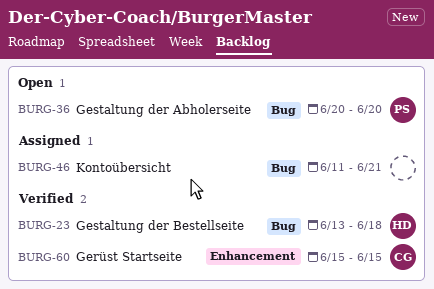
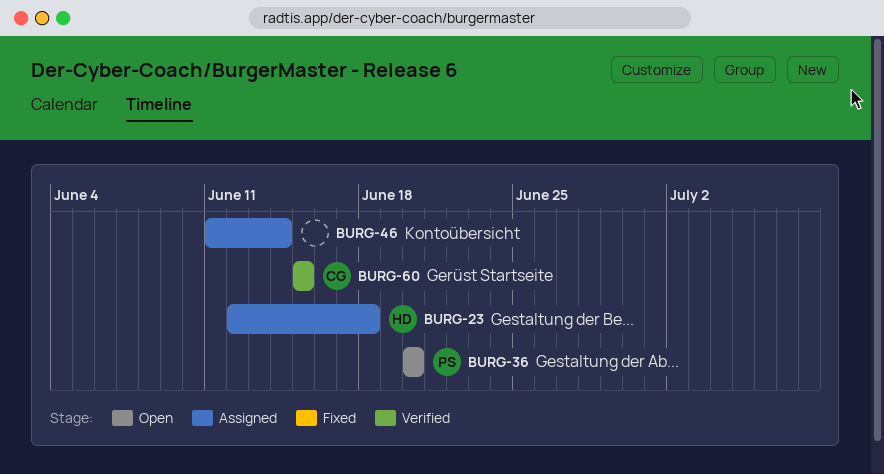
BURG-23, status: Verified -> Assigned
BURG-23, start: Jun 13 -> Jun 12
BURG-46, due: Jun 21 -> Jun 14

